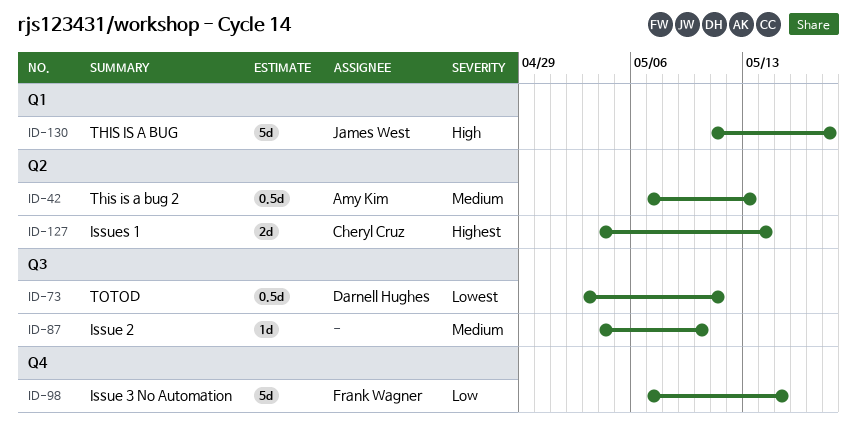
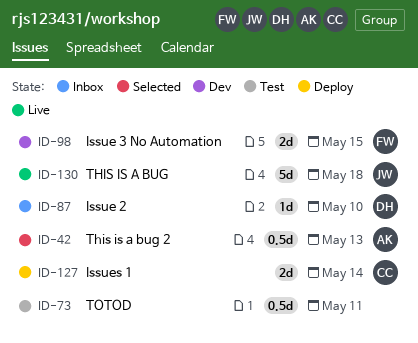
ID-73, owner: Darnell Hughes -> none
ID-87, owner: none -> Darnell Hughes
ID-98, estimate: 5d -> 2d

